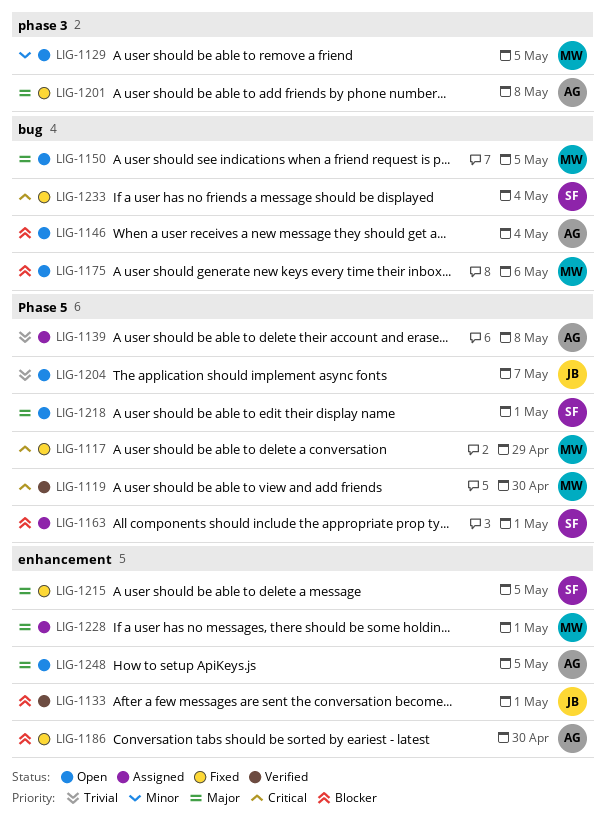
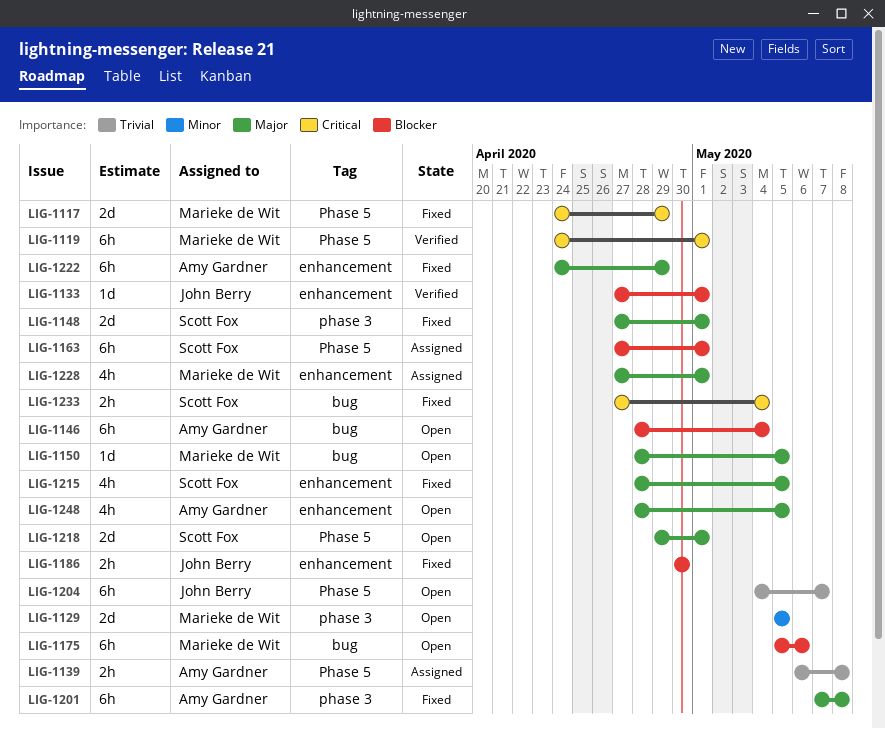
LIG-1119, due: Apr 30 -> May 1
LIG-1148: none -> present
LIG-1186, owner: Amy Gardner -> John Berry
LIG-1222: none -> present

